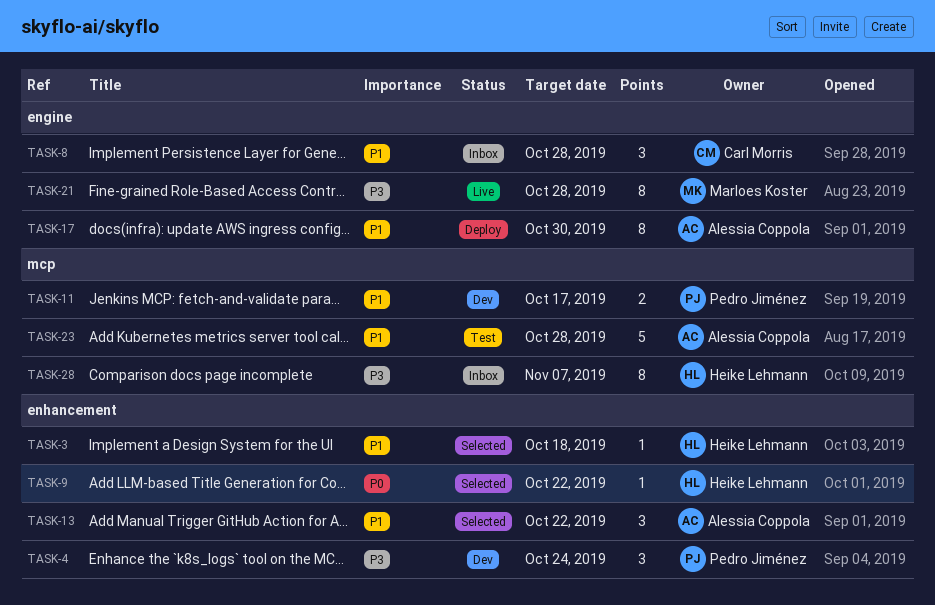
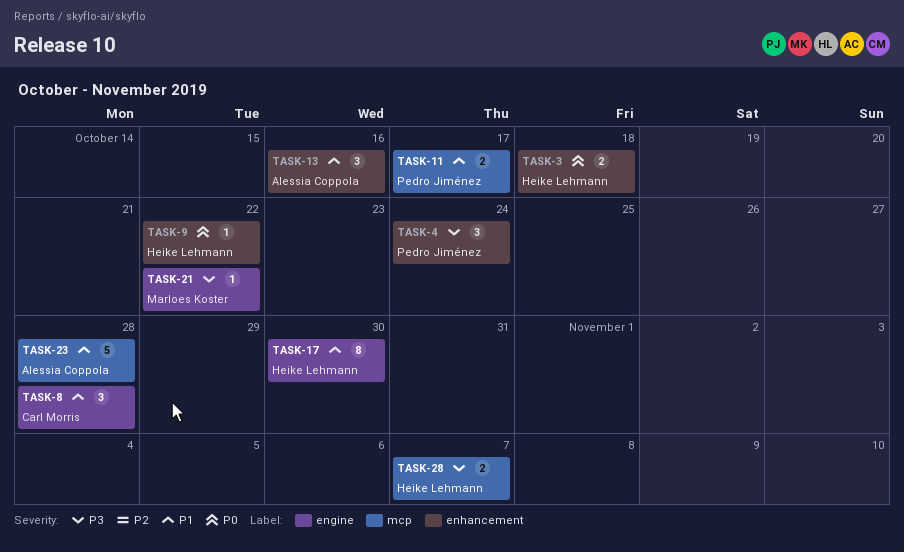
TASK-3, priority: P1 -> P0
TASK-3, estimate: 1 -> 2
TASK-13, due: Oct 22 -> Oct 16
TASK-17, owner: Alessia Coppola -> Heike Lehmann
TASK-21, estimate: 8 -> 1
TASK-21, due: Oct 28 -> Oct 22
TASK-28, estimate: 8 -> 2

